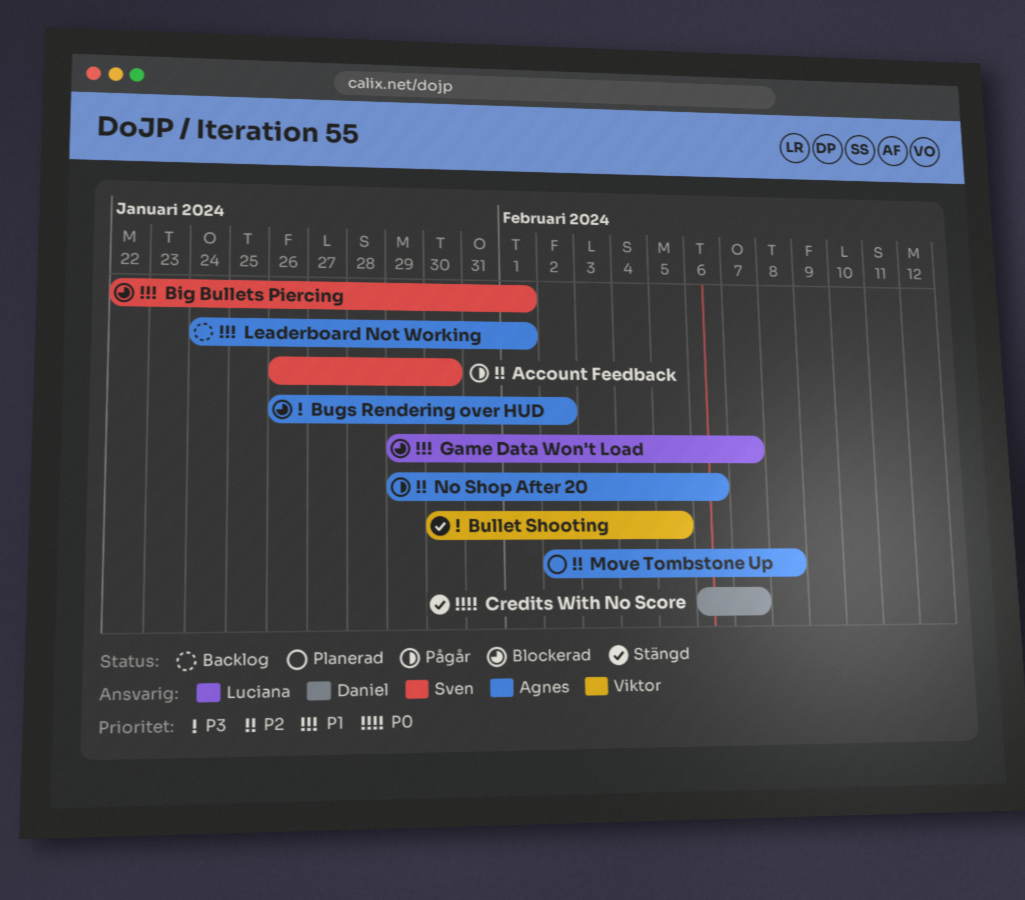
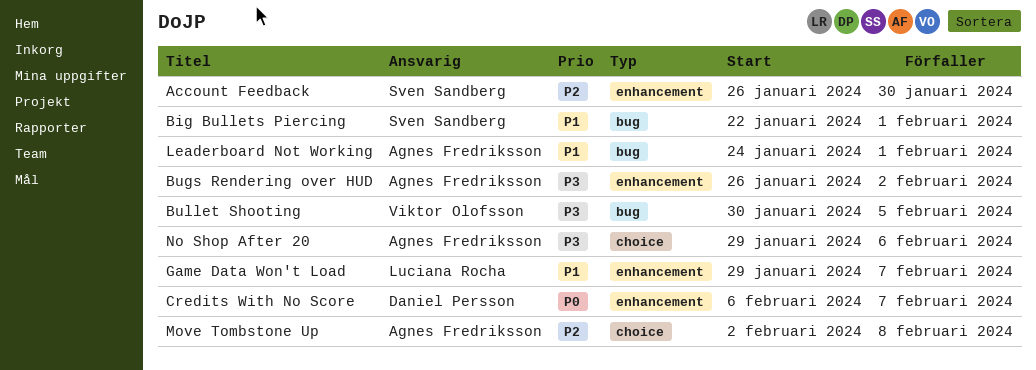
No Shop After 20, priority: P2 -> P3

